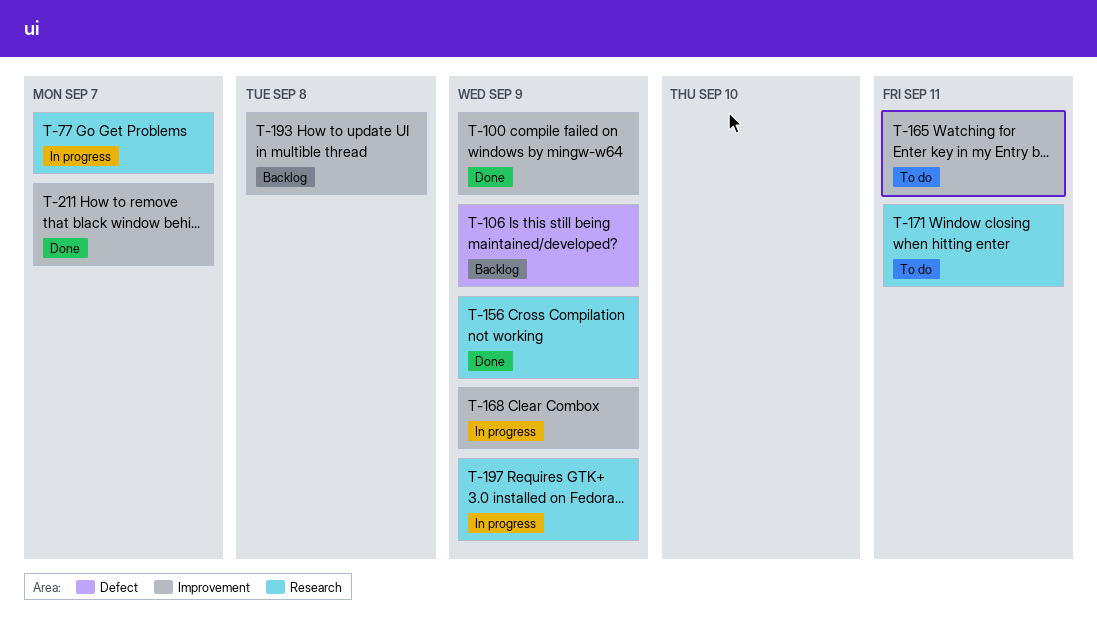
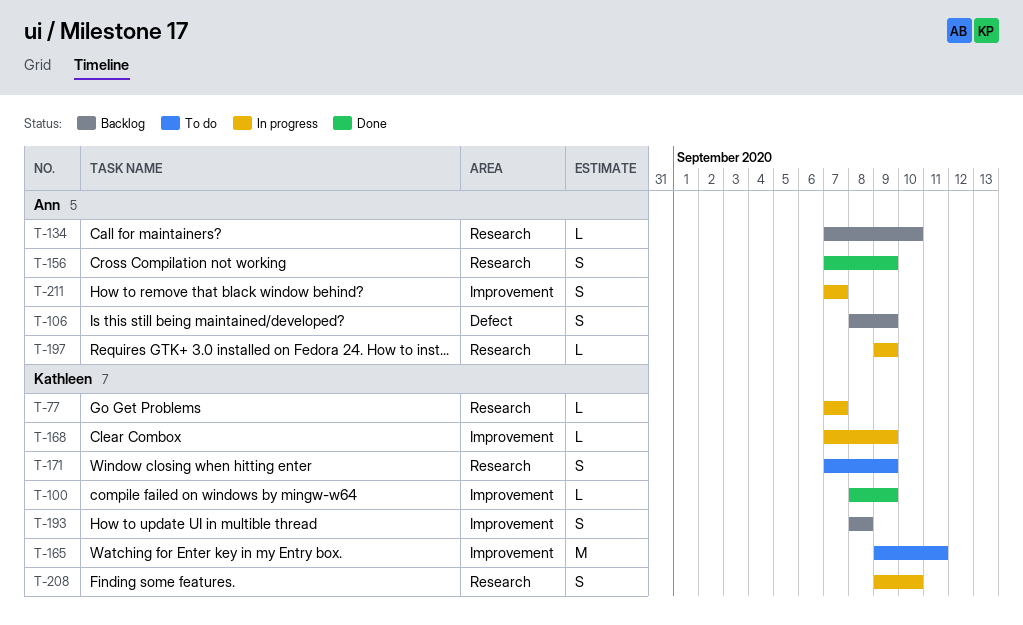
T-134: none -> present
T-171, due: Sep 11 -> Sep 9
T-208: none -> present
T-211, status: Done -> In progress

